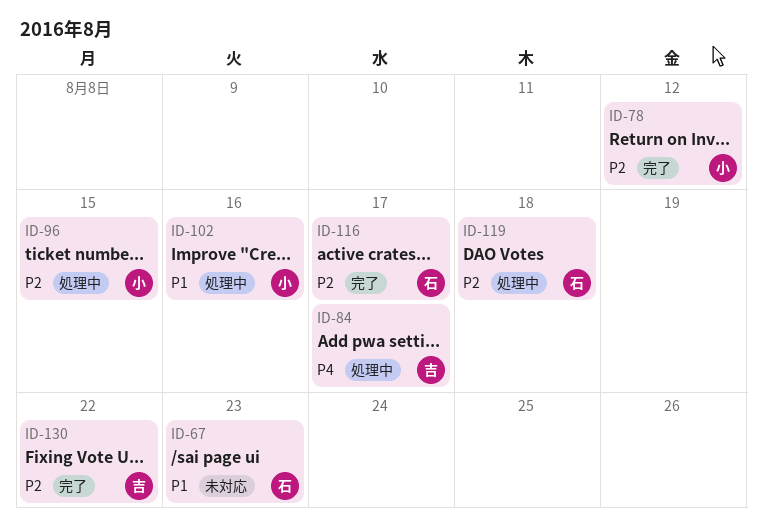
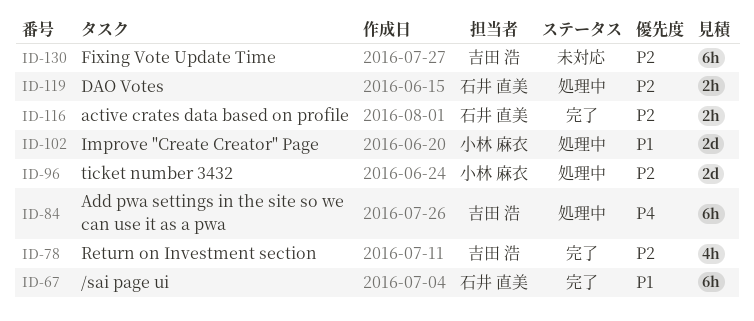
ID-67, status: 未対応 -> 完了
ID-78, owner: 小林 麻衣 -> 吉田 浩
ID-130, status: 完了 -> 未対応

